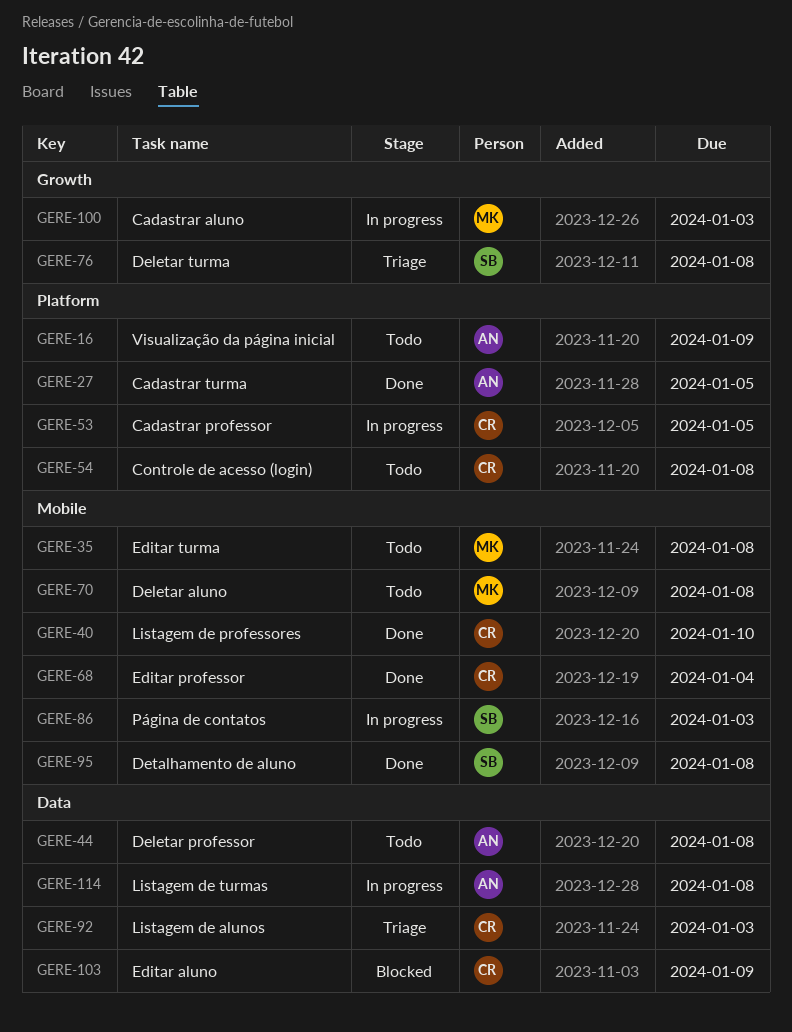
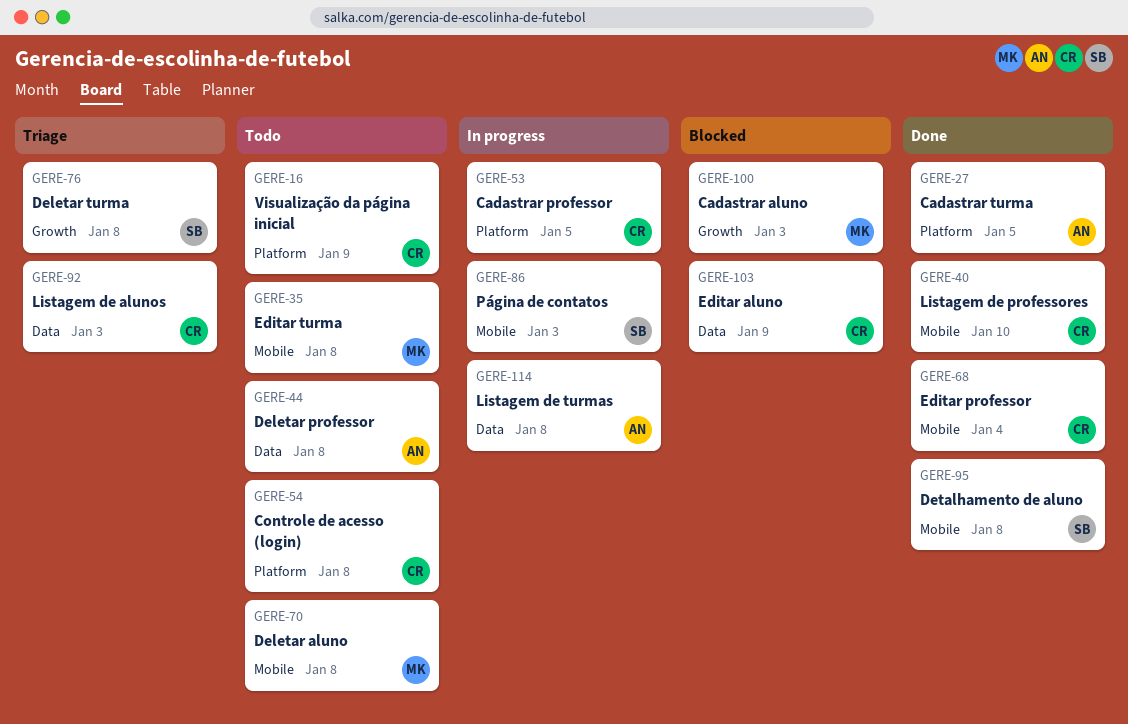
GERE-16, owner: AN -> CR
GERE-100, status: In progress -> Blocked

